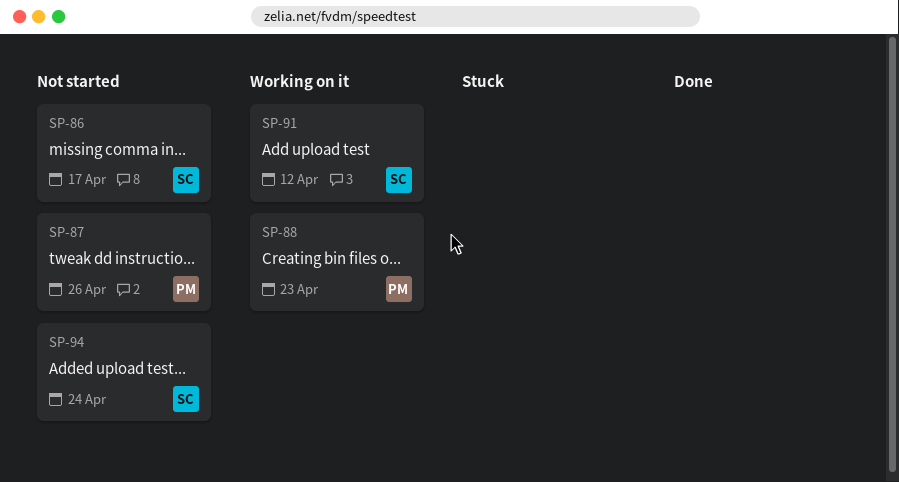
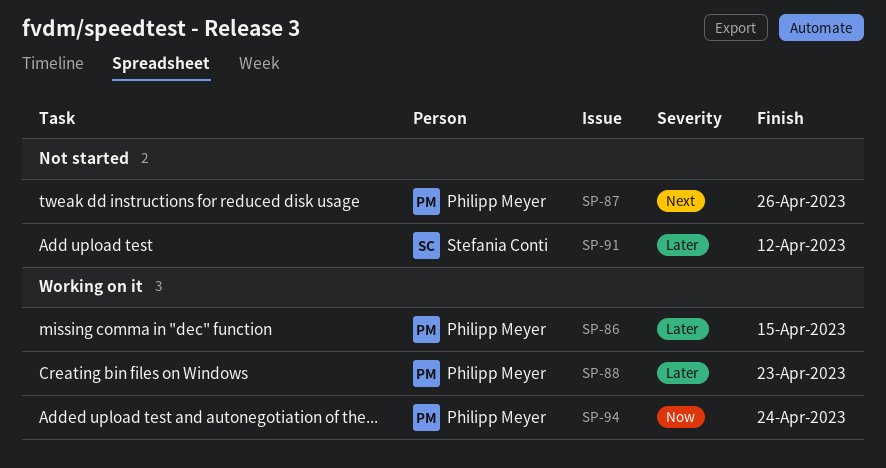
SP-86, status: Not started -> Working on it
SP-86, owner: Stefania Conti -> Philipp Meyer
SP-86, due: Apr 17 -> Apr 15
SP-91, status: Working on it -> Not started
SP-94, status: Not started -> Working on it
SP-94, owner: Stefania Conti -> Philipp Meyer

